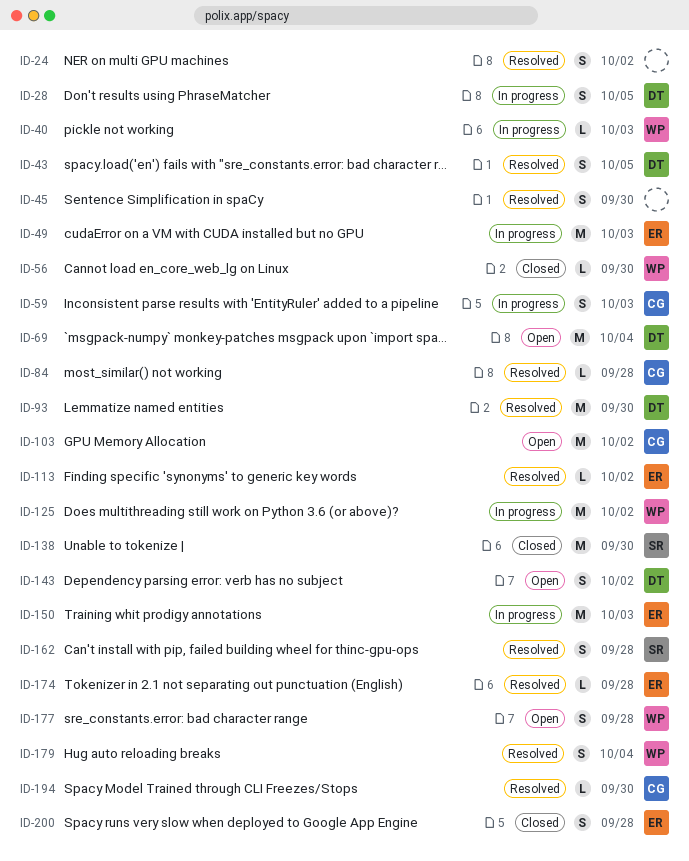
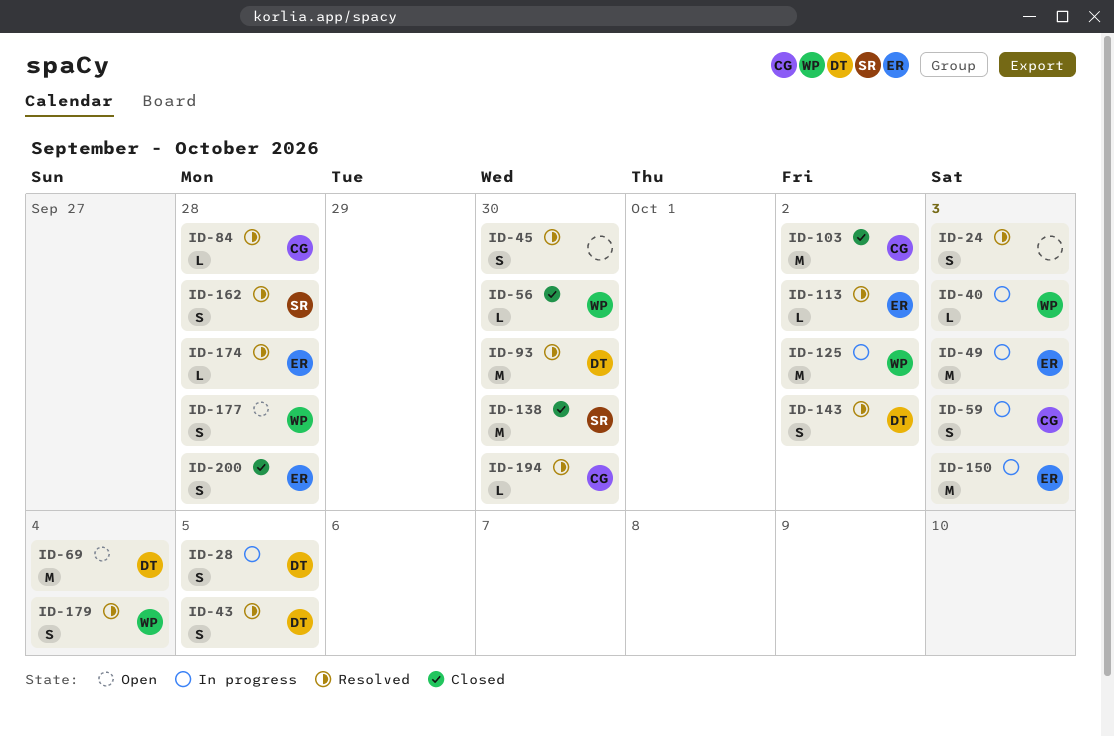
ID-24, due: Oct 2 -> Oct 3
ID-103, status: Open -> Closed
ID-143, status: Open -> Resolved

